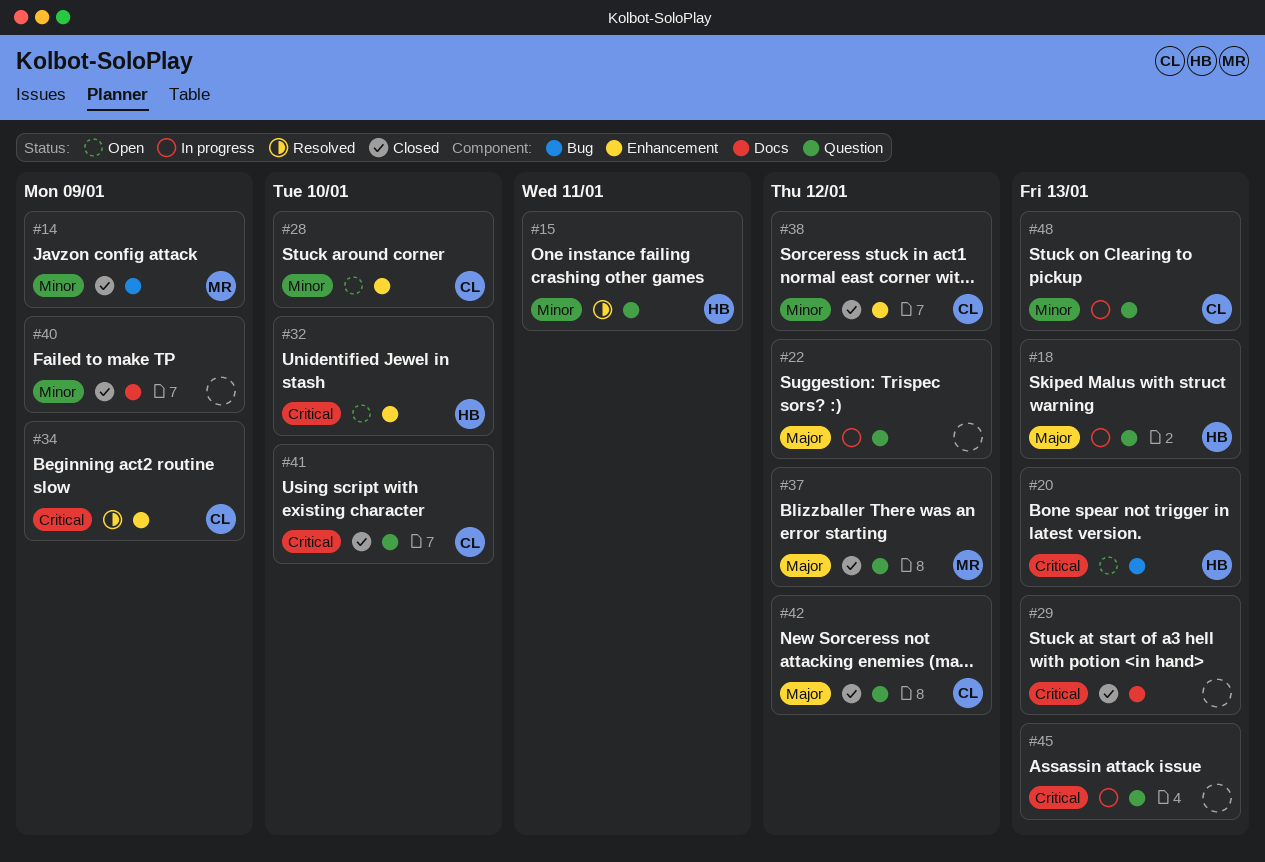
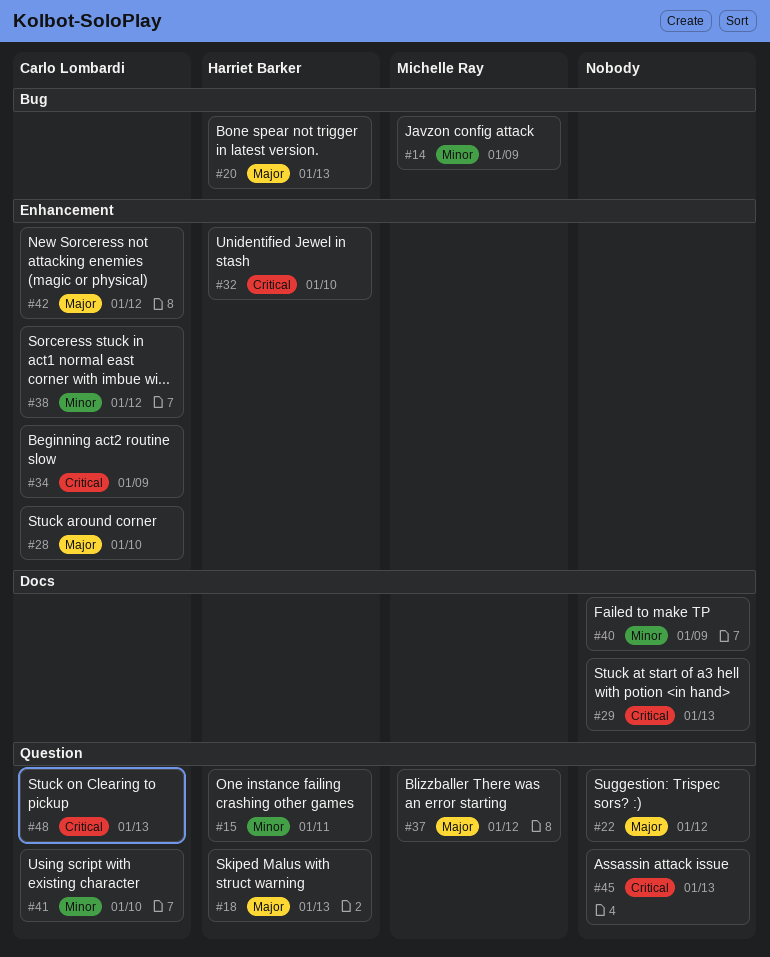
#20, priority: Critical -> Major
#28, priority: Minor -> Major
#41, priority: Critical -> Minor
#42, label: Question -> Enhancement
#48, priority: Minor -> Critical

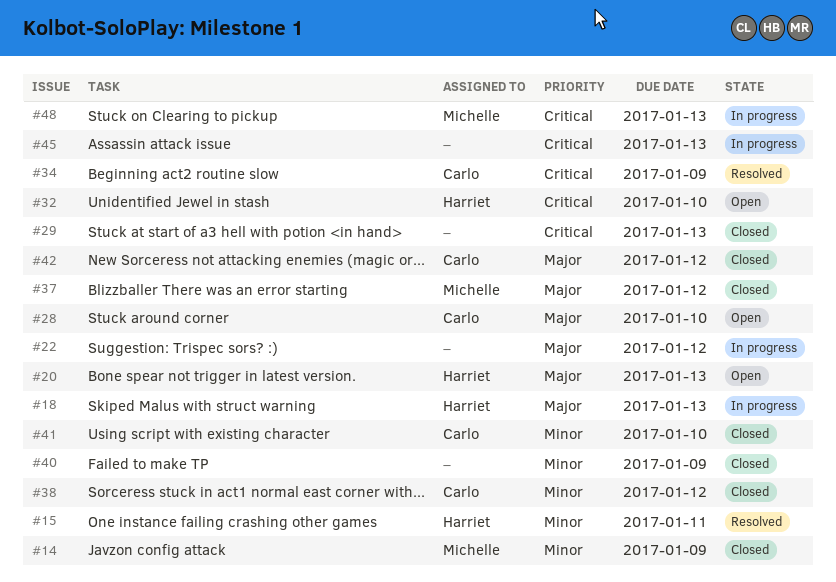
#48, owner: Carlo Lombardi -> Michelle Ray

